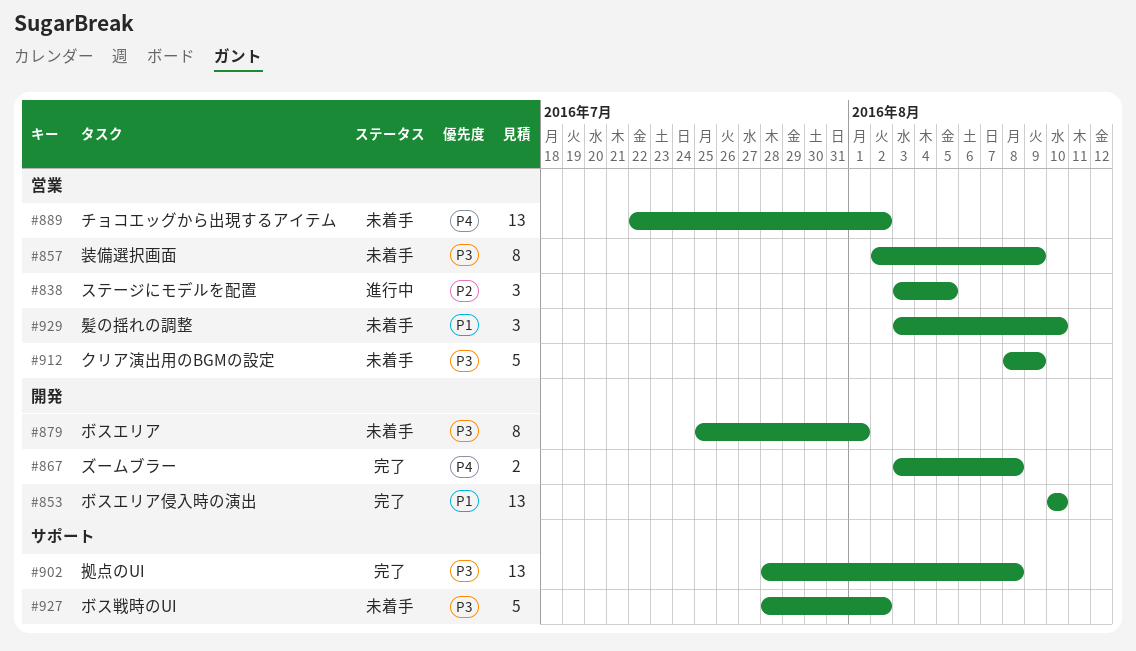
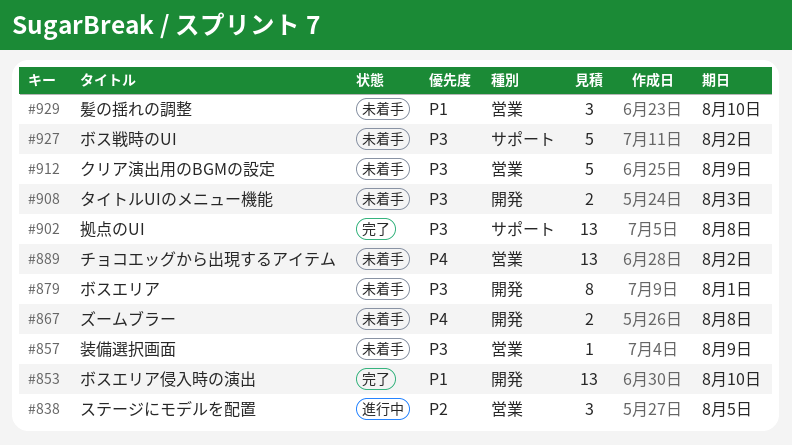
#857, estimate: 8 -> 1
#867, status: 完了 -> 未着手
#908: none -> present

